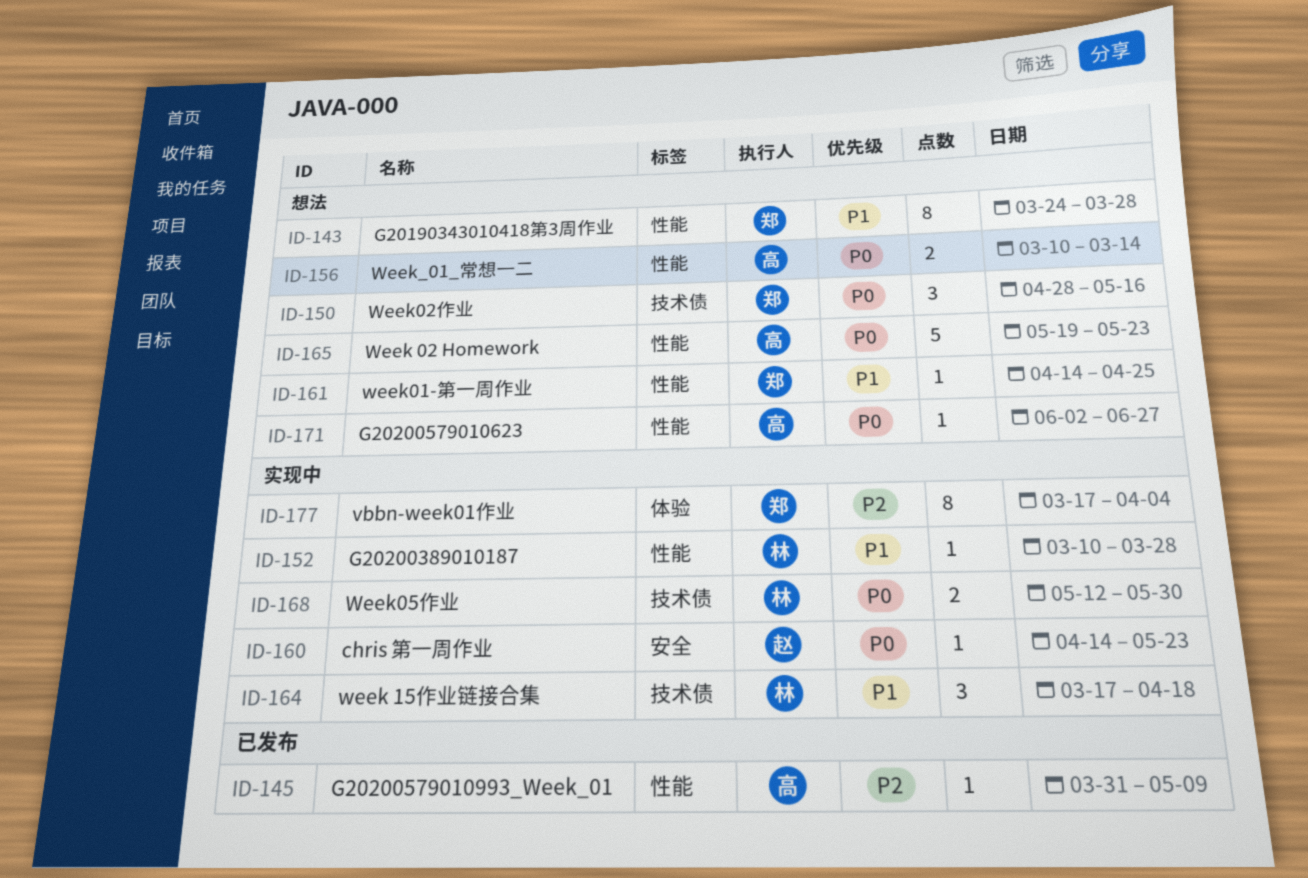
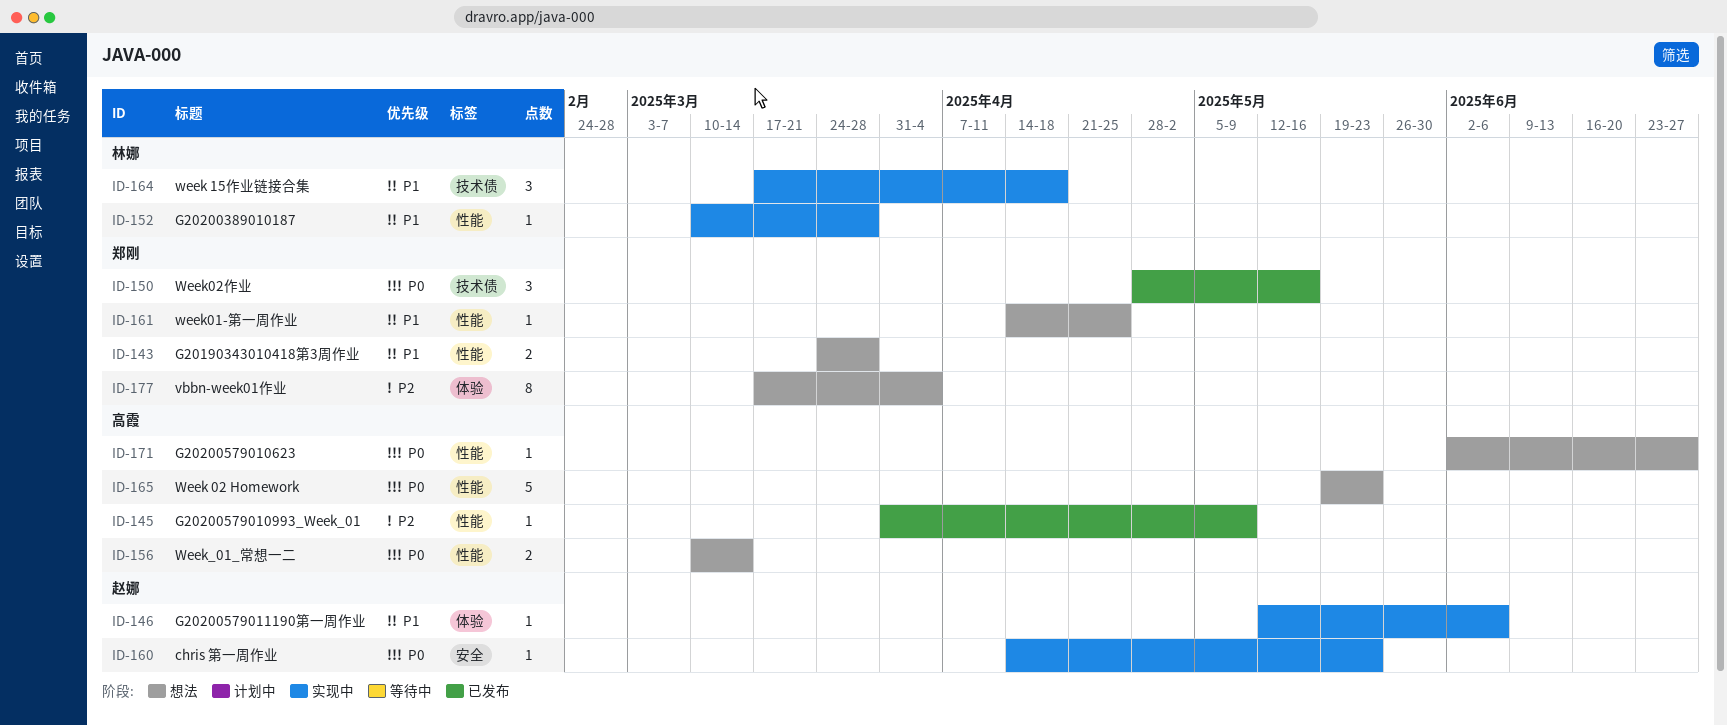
ID-143, estimate: 8 -> 2
ID-146: none -> present
ID-150, status: 想法 -> 已发布
ID-168: present -> none
ID-177, status: 实现中 -> 想法

